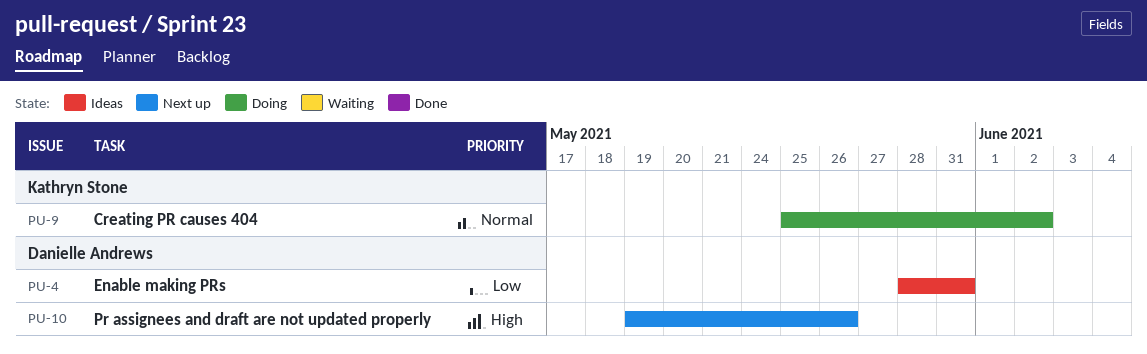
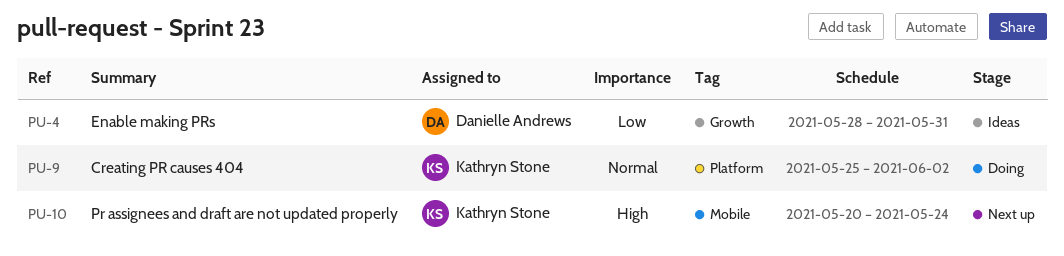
PU-10, owner: Danielle Andrews -> Kathryn Stone
PU-10, start: May 19 -> May 20
PU-10, due: May 26 -> May 24

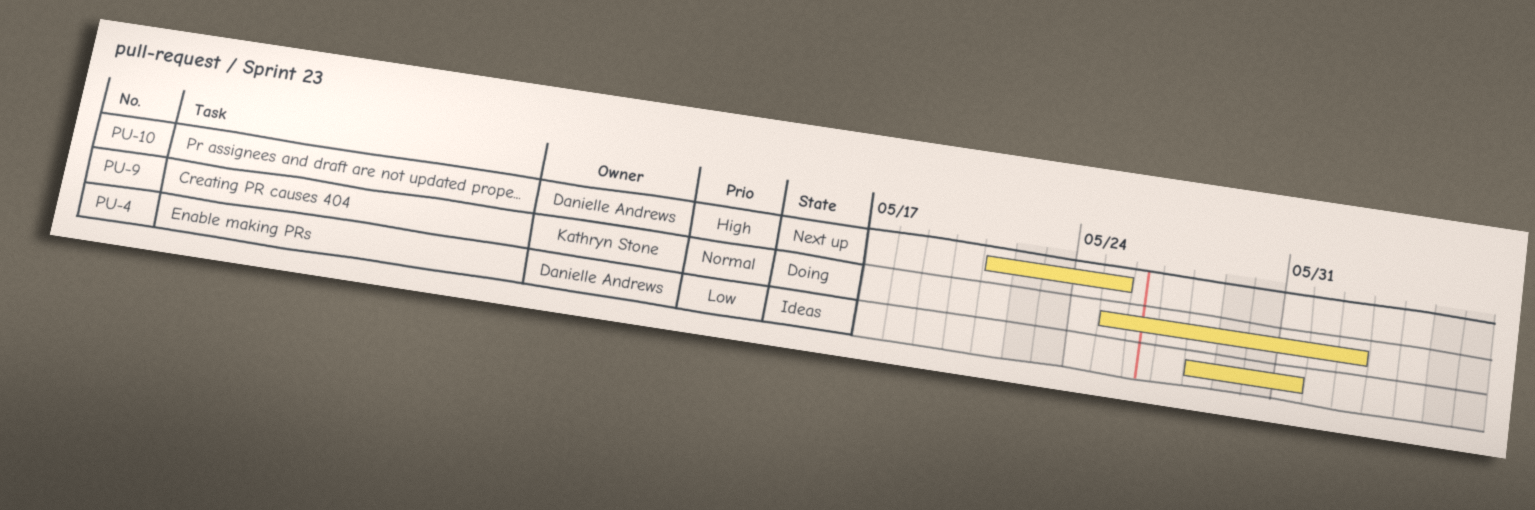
PU-10, owner: Kathryn Stone -> Danielle Andrews
PU-10, start: May 20 -> May 21
PU-10, due: May 24 -> May 25

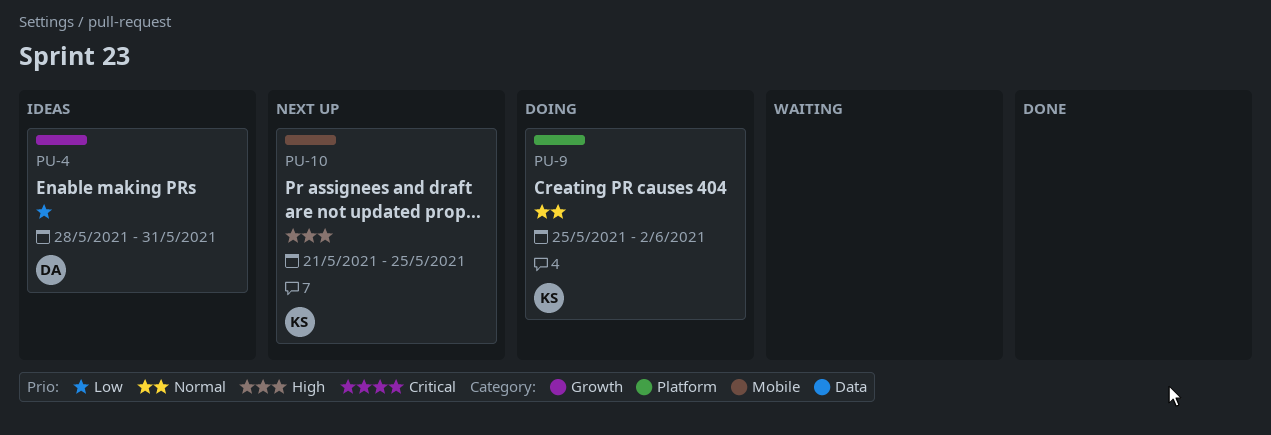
PU-10, owner: Danielle Andrews -> Kathryn Stone

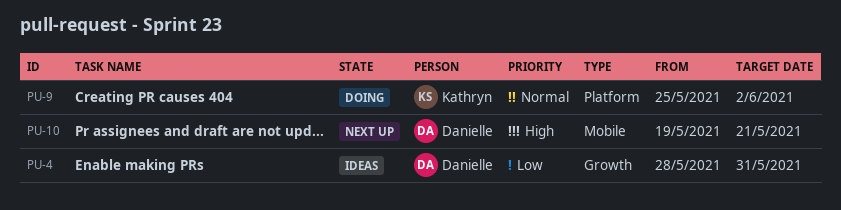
PU-10, owner: Kathryn -> Danielle
PU-10, start: May 21 -> May 19
PU-10, due: May 25 -> May 21

